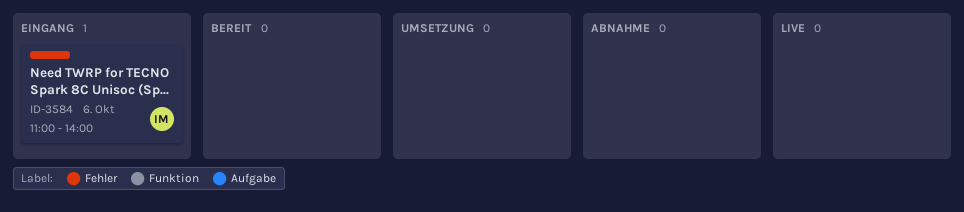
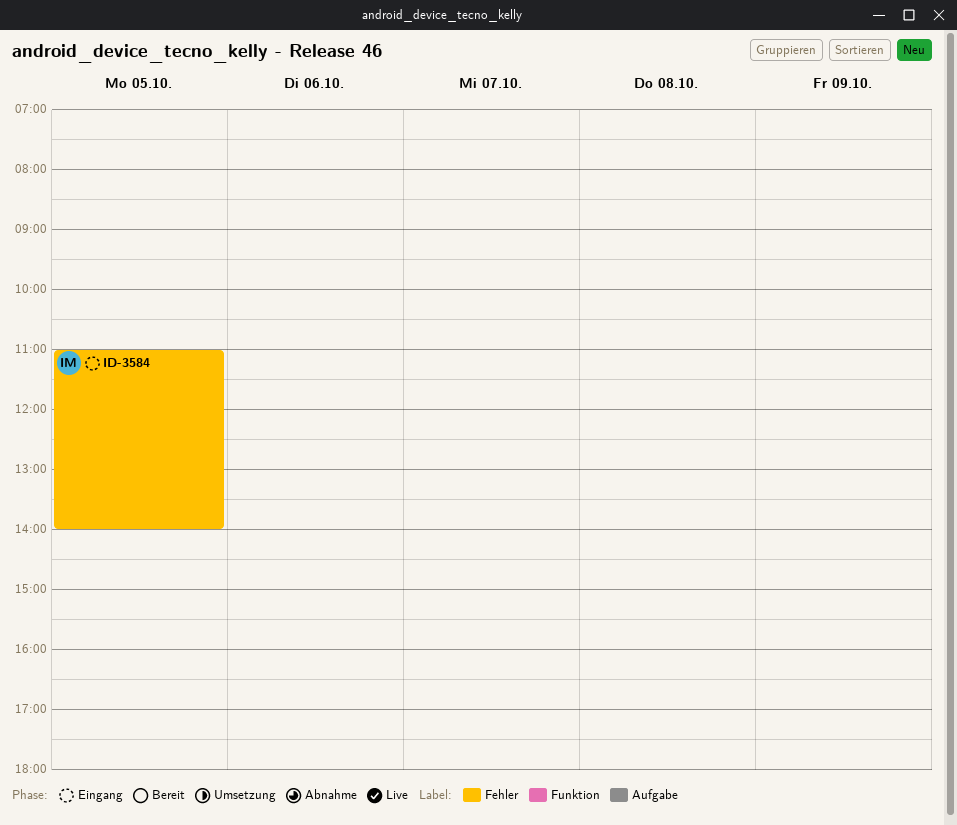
ID-3584, day: Oct 6 -> Oct 5

